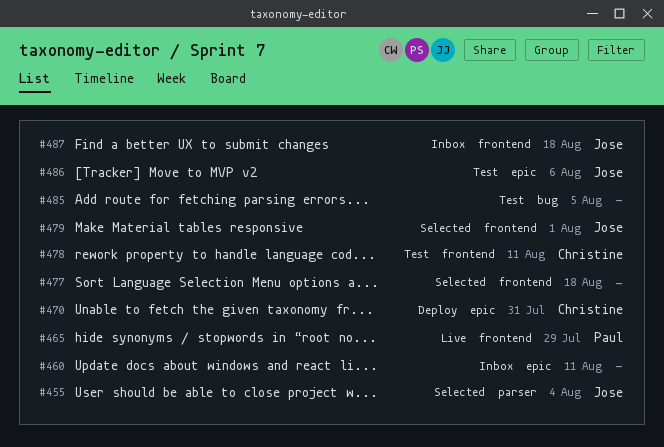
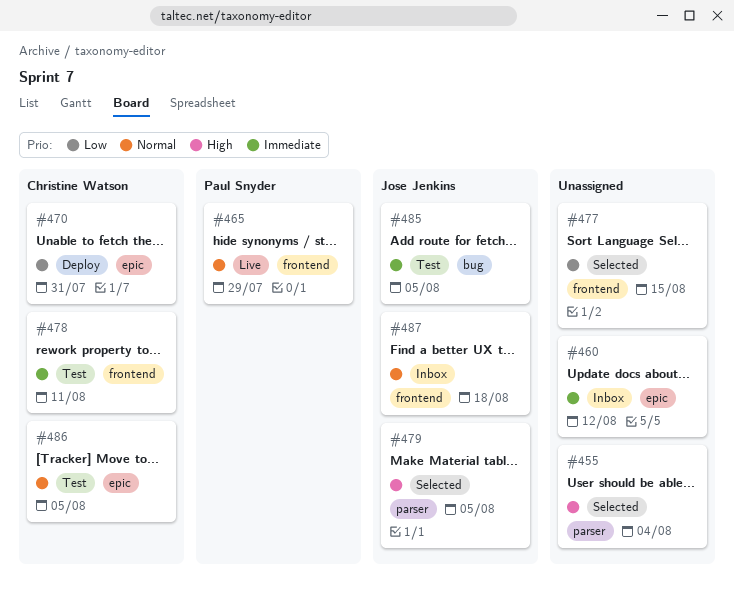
#455, owner: Jose Jenkins -> none
#460, due: Aug 11 -> Aug 12
#477, due: Aug 18 -> Aug 15
#479, label: frontend -> parser
#479, due: Aug 1 -> Aug 5
#485, owner: none -> Jose Jenkins
#486, owner: Jose Jenkins -> Christine Watson
#486, due: Aug 6 -> Aug 5

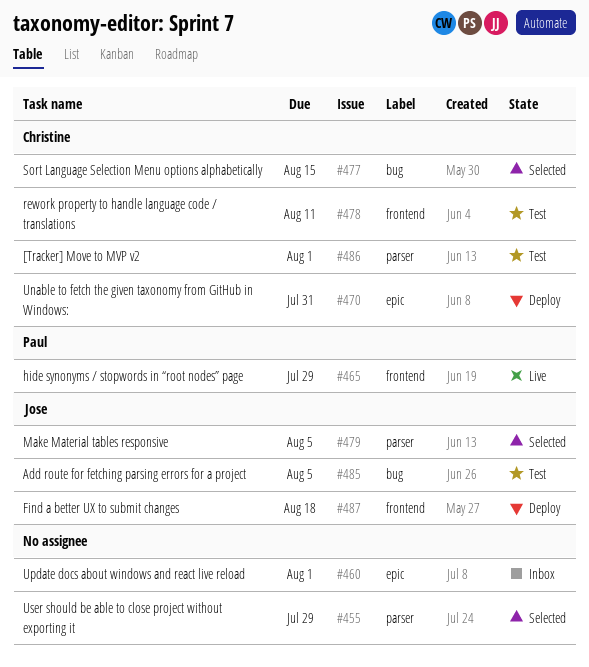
#455, due: Aug 4 -> Jul 29
#460, due: Aug 12 -> Aug 1
#477, owner: none -> Christine Watson
#477, label: frontend -> bug
#486, label: epic -> parser
#486, due: Aug 5 -> Aug 1
#487, status: Inbox -> Deploy

